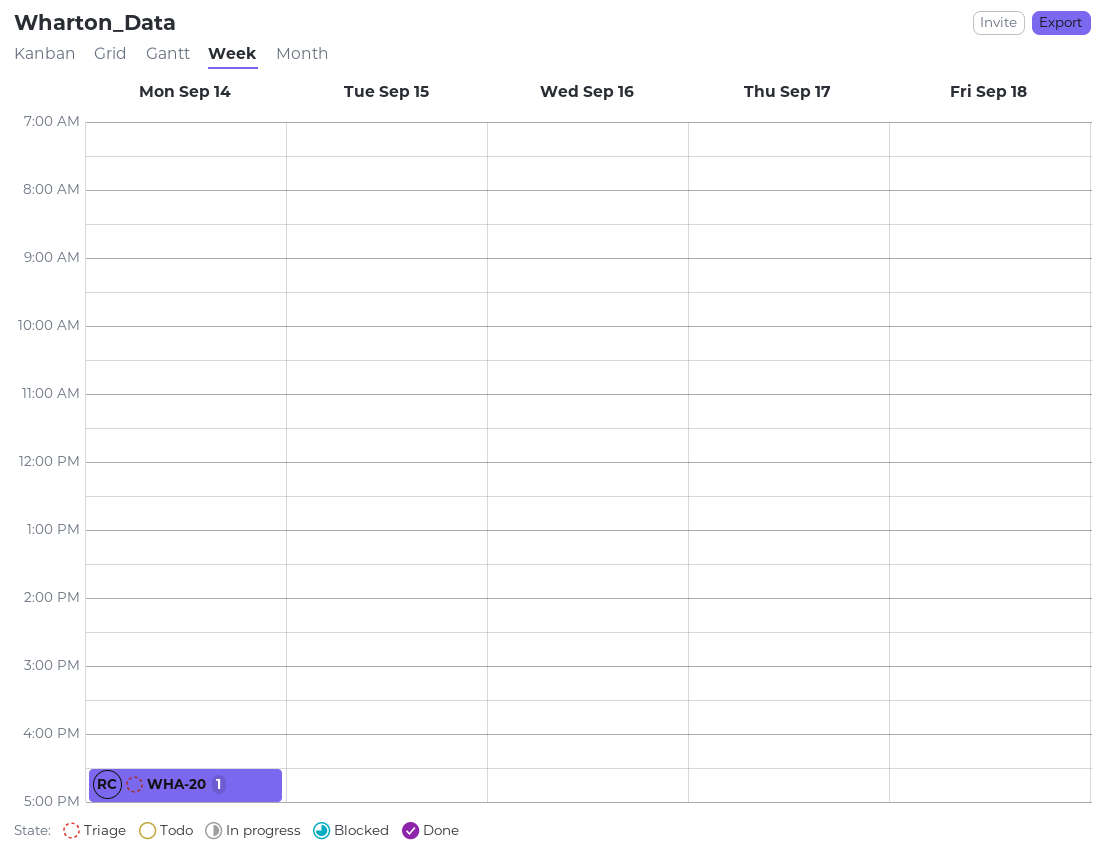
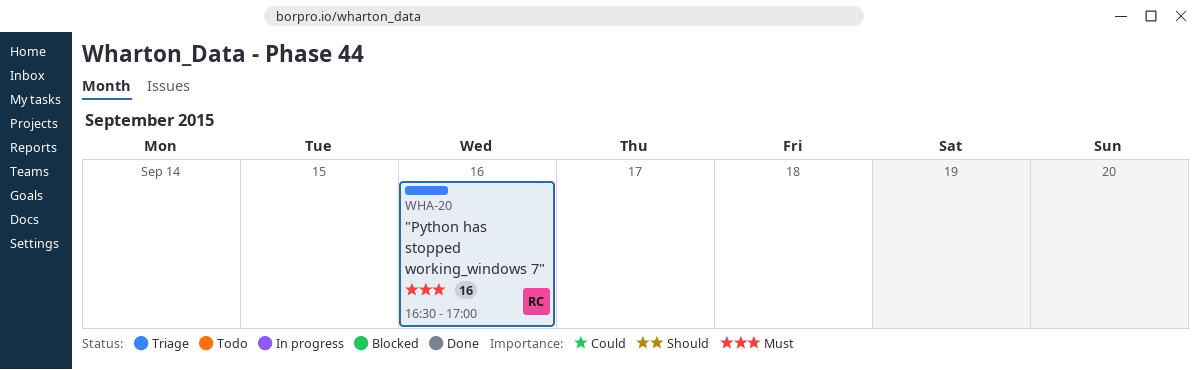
WHA-20, estimate: 1 -> 16
WHA-20, day: Sep 14 -> Sep 16

